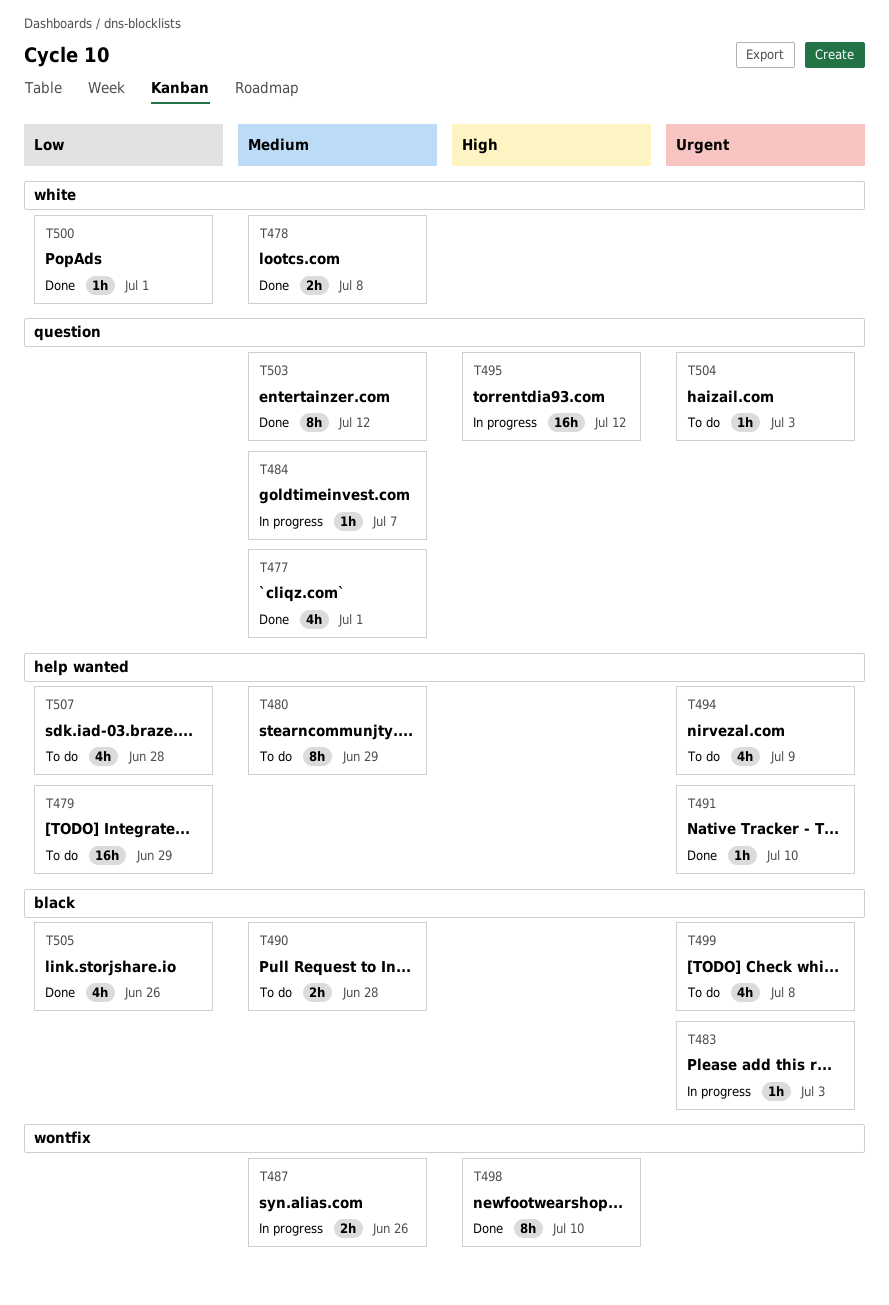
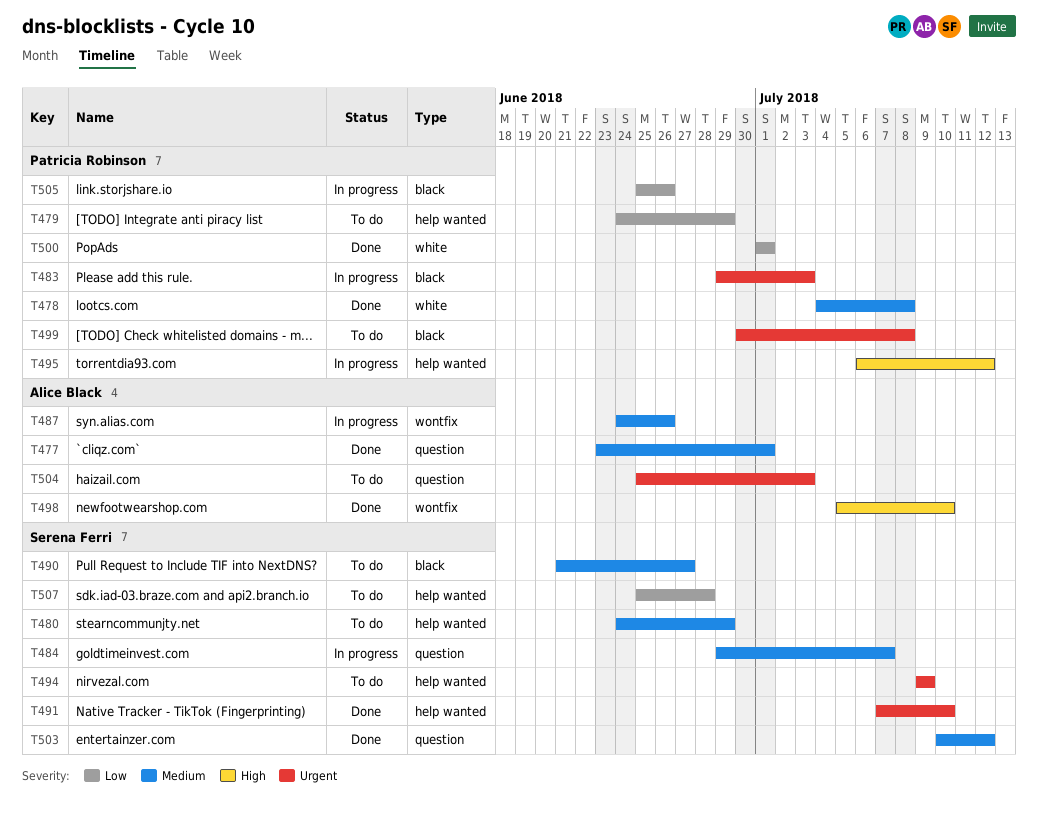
T490, due: Jun 28 -> Jun 27
T495, label: question -> help wanted
T505, status: Done -> In progress

